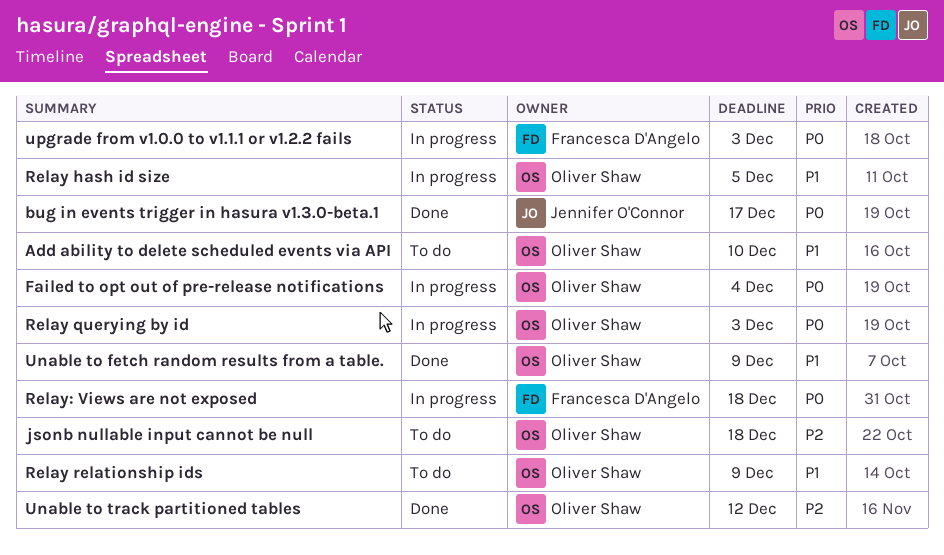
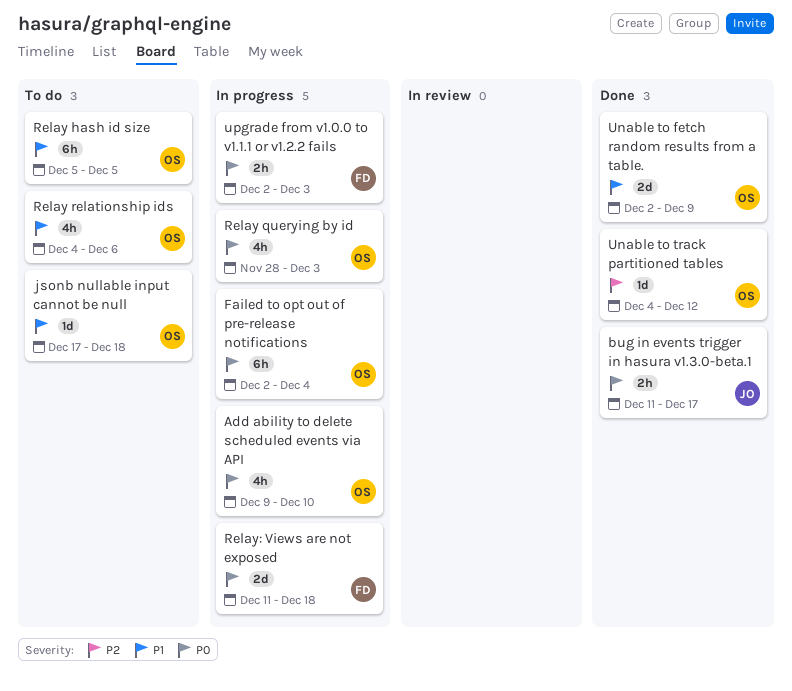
Add ability to delete scheduled events via API, status: To do -> In progress
Add ability to delete scheduled events via API, priority: P1 -> P0
jsonb nullable input cannot be null, priority: P2 -> P1
Relay hash id size, status: In progress -> To do
Relay relationship ids, due: Dec 9 -> Dec 6

